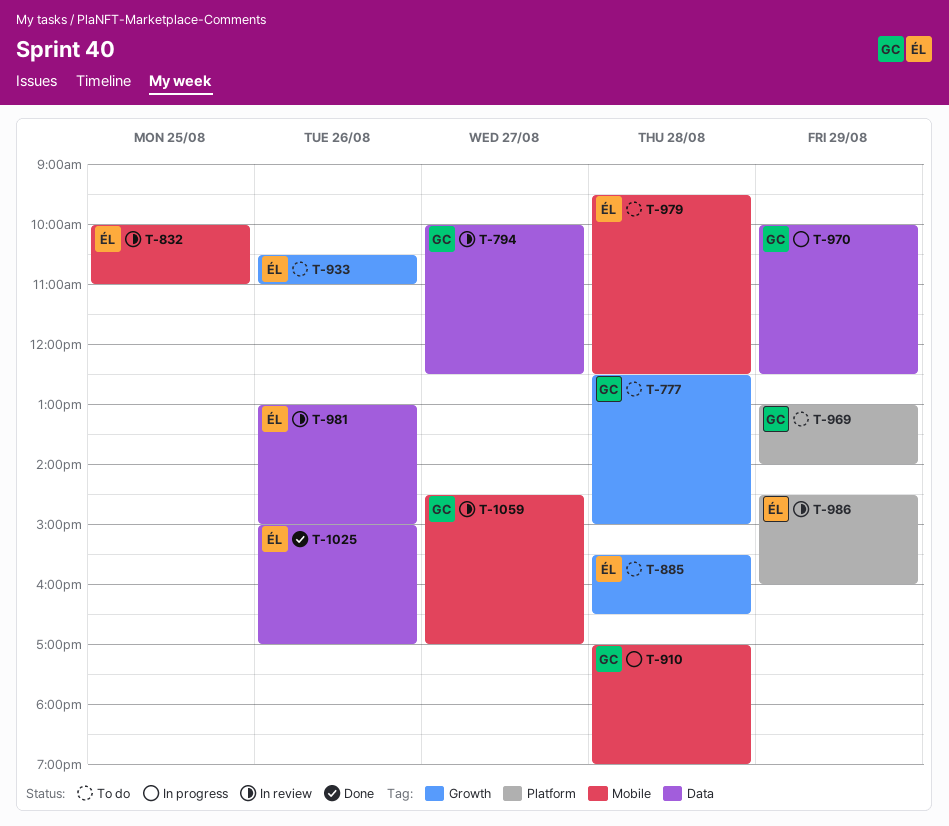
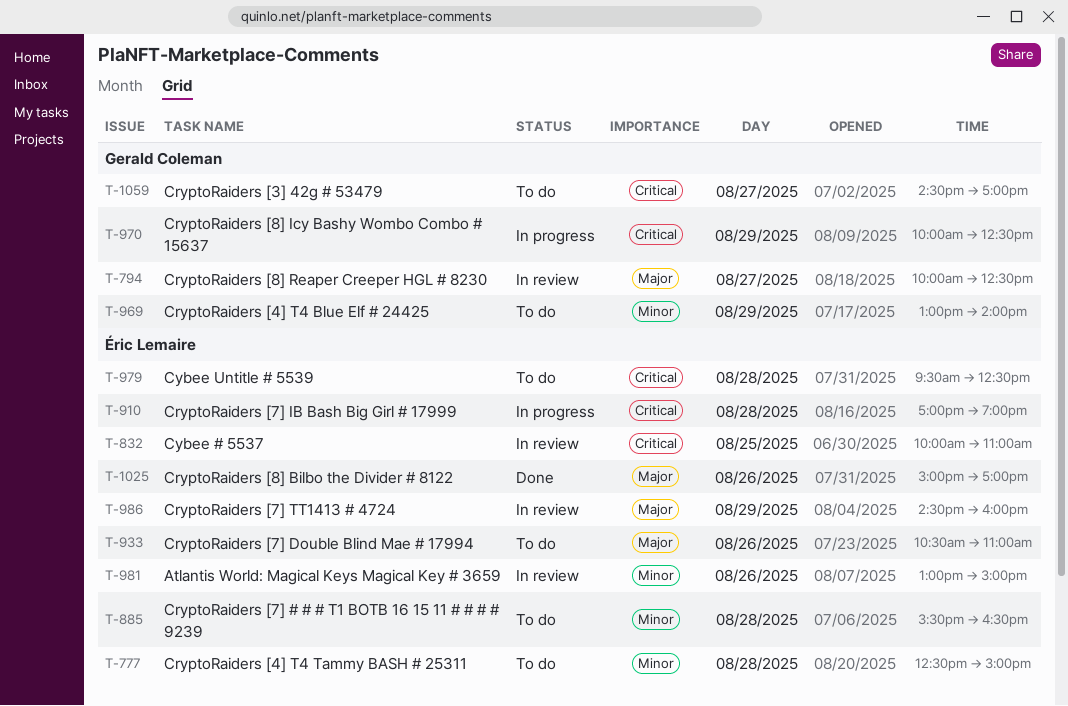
T-777, owner: Gerald Coleman -> Éric Lemaire
T-910, owner: Gerald Coleman -> Éric Lemaire
T-1059, status: In review -> To do

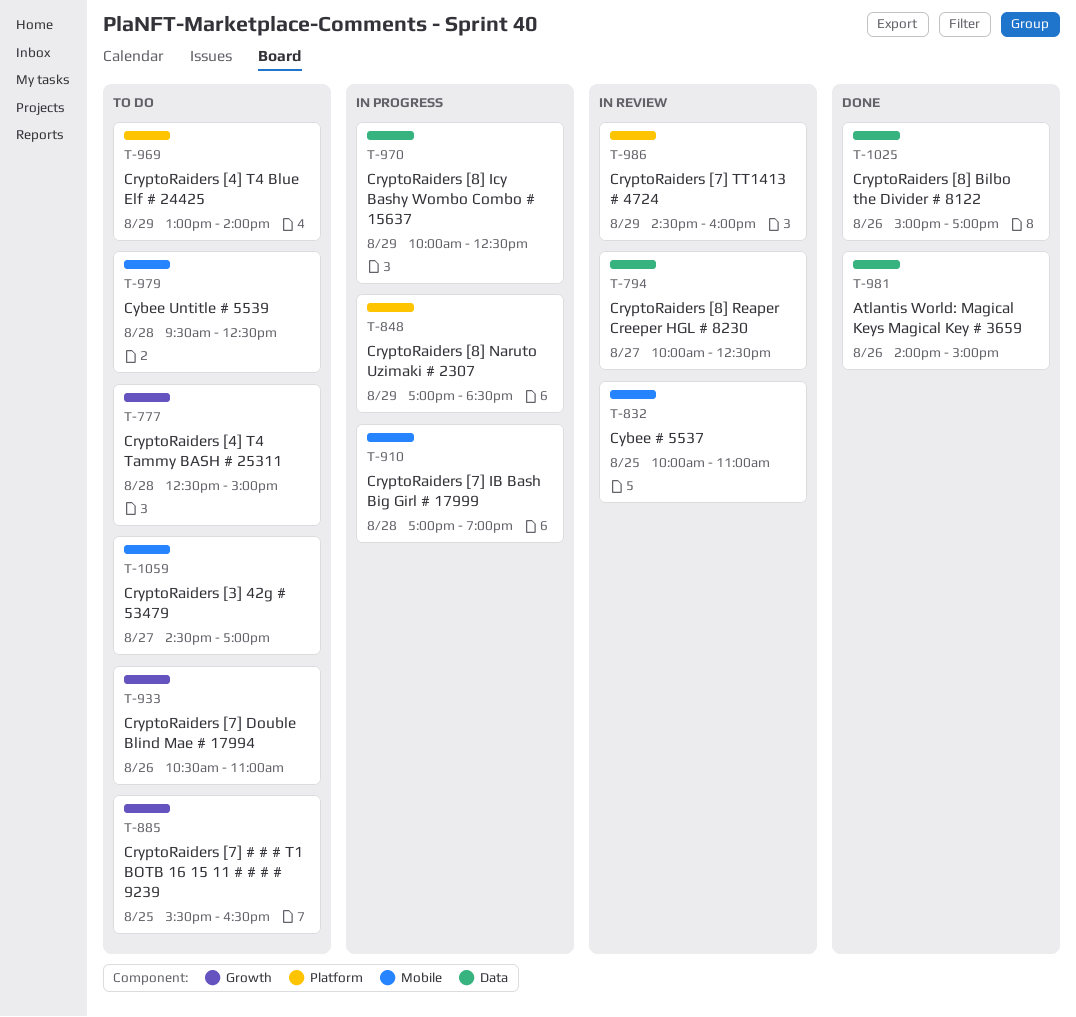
T-848: none -> present
T-885, day: Aug 28 -> Aug 25
T-981, status: In review -> Done
T-981, begins: 13:00 -> 14:00

